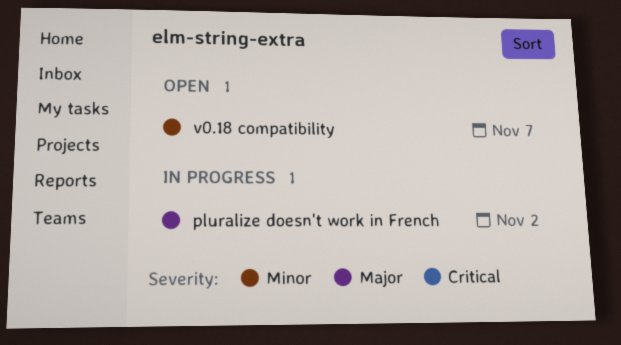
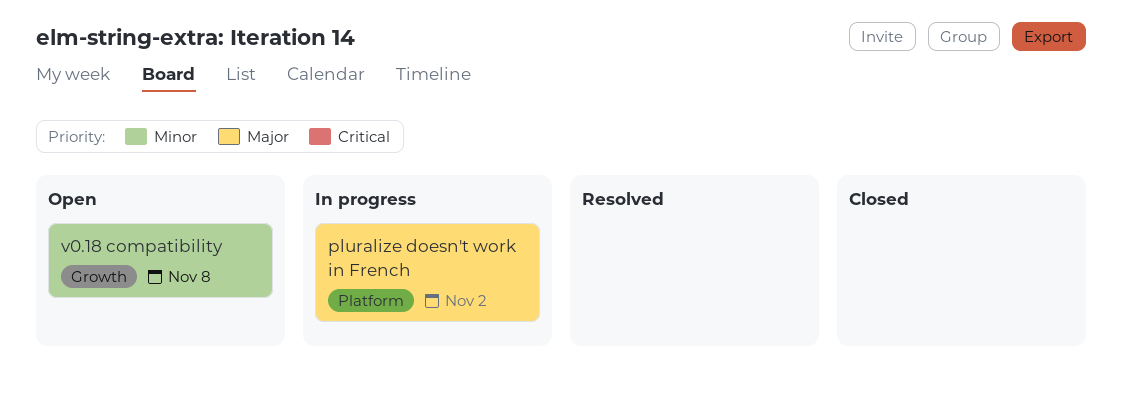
v0.18 compatibility, due: Nov 7 -> Nov 8

